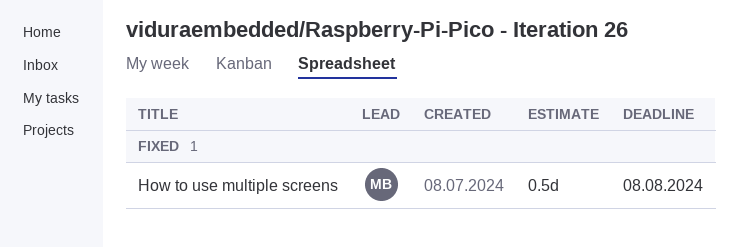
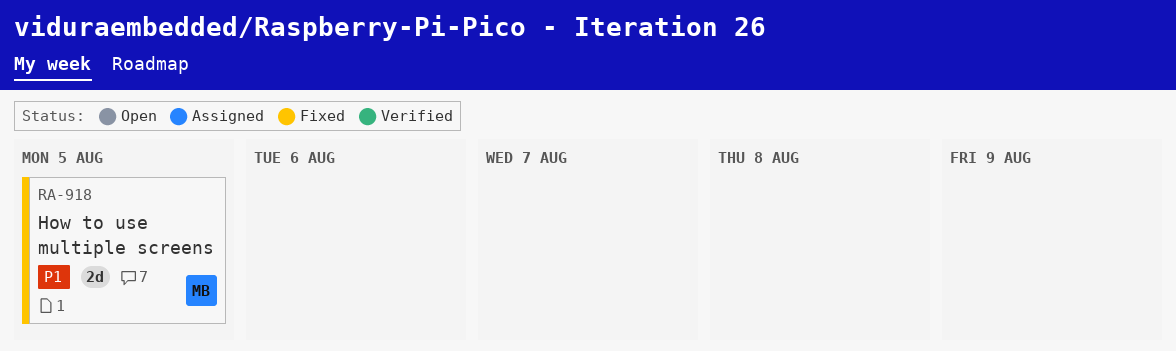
How to use multiple screens, estimate: 0.5d -> 2d
How to use multiple screens, due: Aug 8 -> Aug 5

